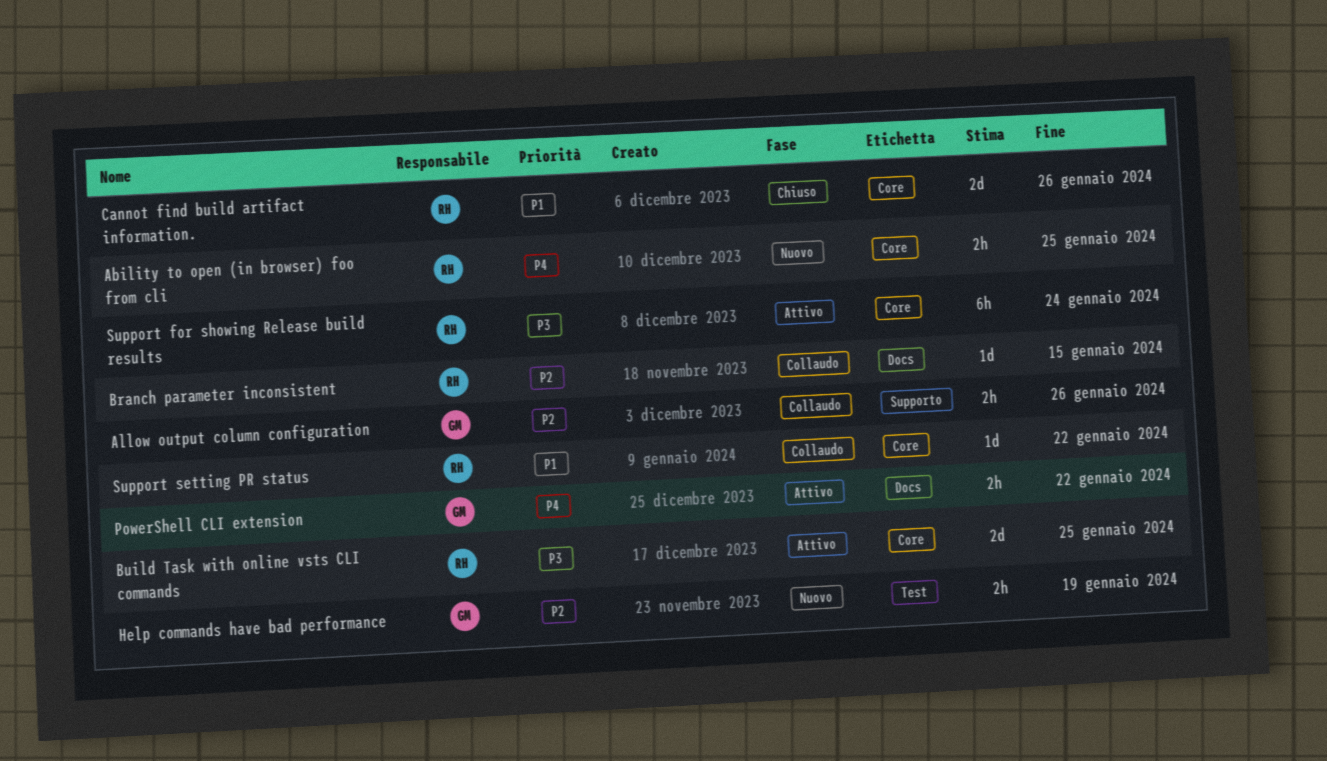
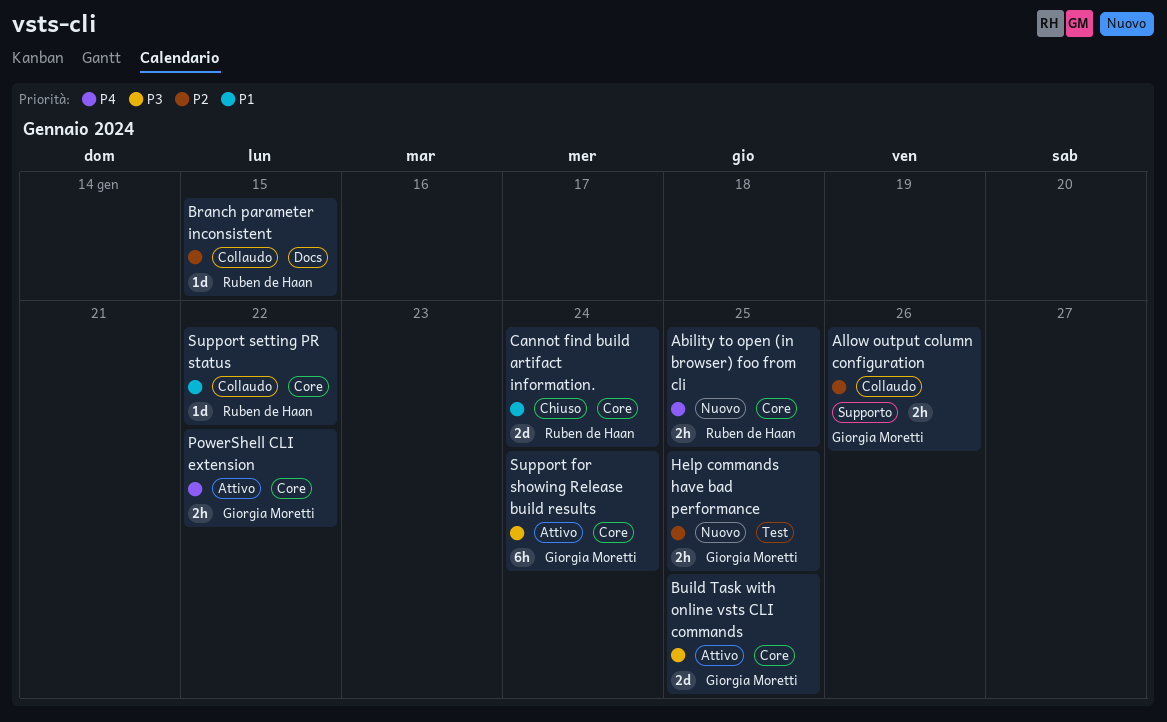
Build Task with online vsts CLI commands, owner: Ruben de Haan -> Giorgia Moretti
Cannot find build artifact information., due: Jan 26 -> Jan 24
Help commands have bad performance, due: Jan 19 -> Jan 25
PowerShell CLI extension, label: Docs -> Core
Support for showing Release build results, owner: Ruben de Haan -> Giorgia Moretti

